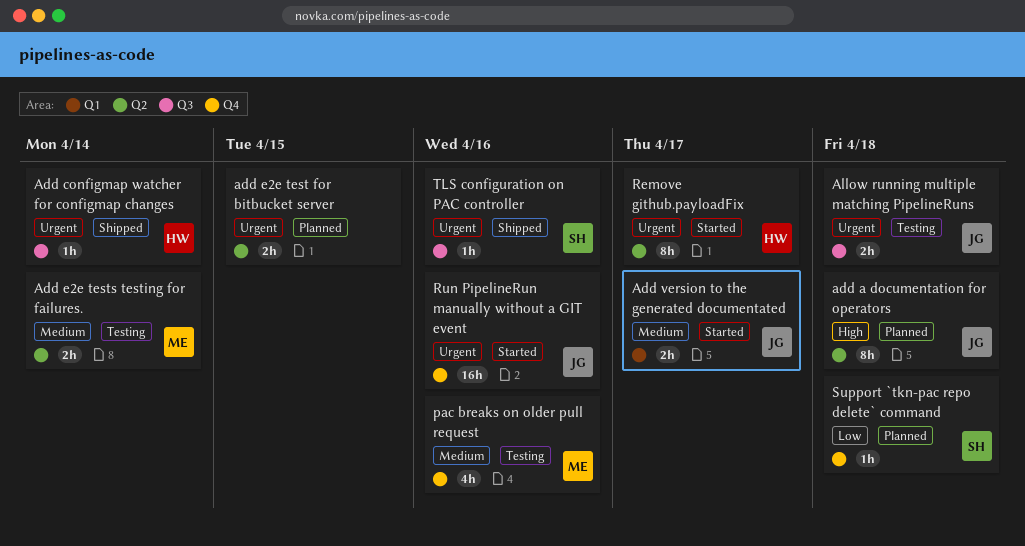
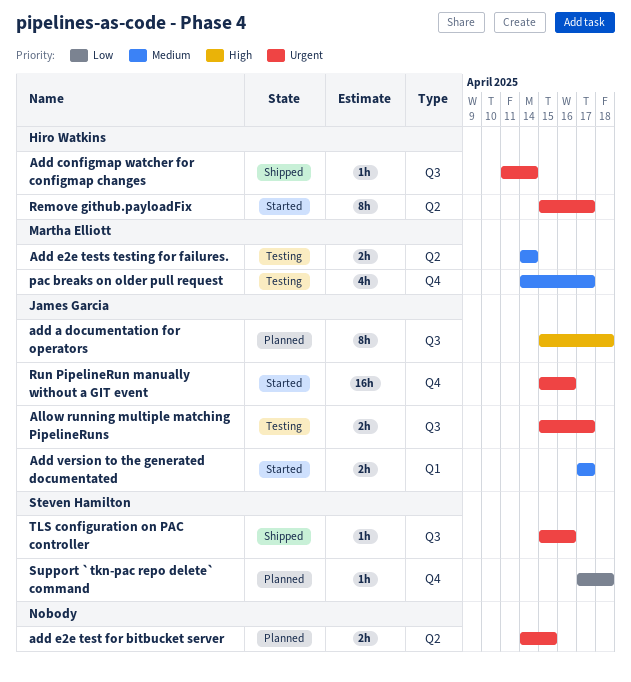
add a documentation for operators, label: Q2 -> Q3
Allow running multiple matching PipelineRuns, due: Apr 18 -> Apr 17
pac breaks on older pull request, due: Apr 16 -> Apr 17

